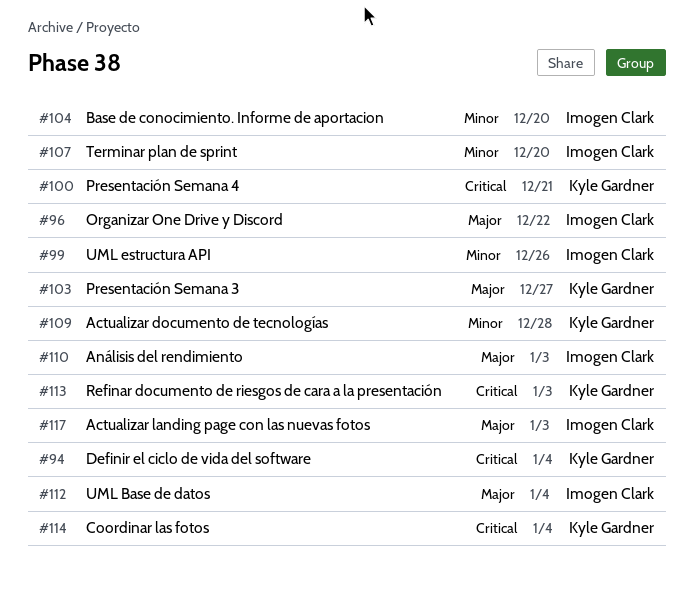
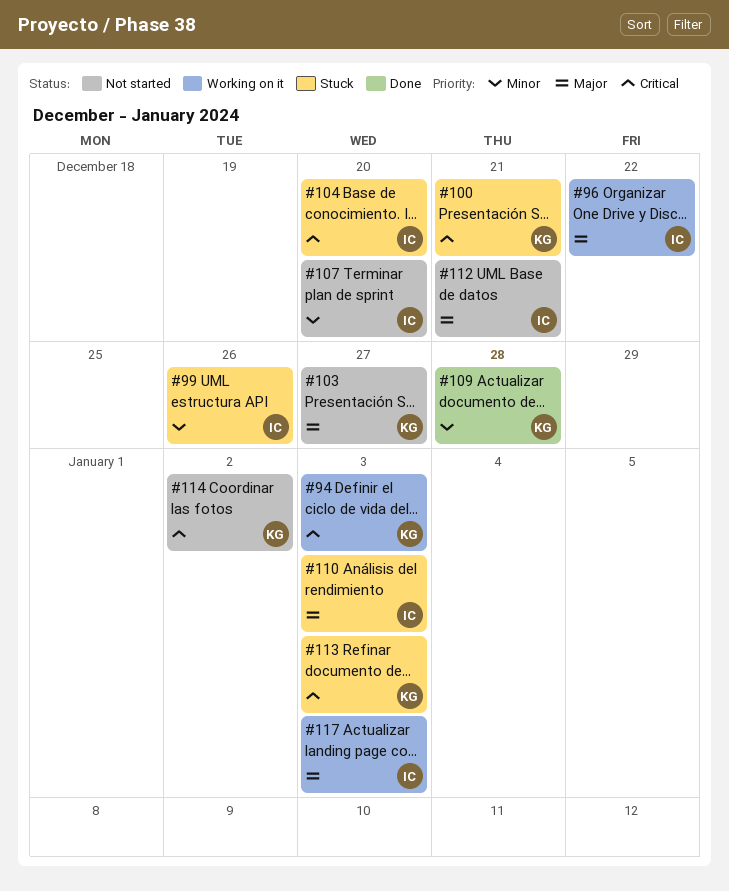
#94, due: Jan 4 -> Jan 3
#104, priority: Minor -> Critical
#112, due: Jan 4 -> Dec 21
#114, due: Jan 4 -> Jan 2

